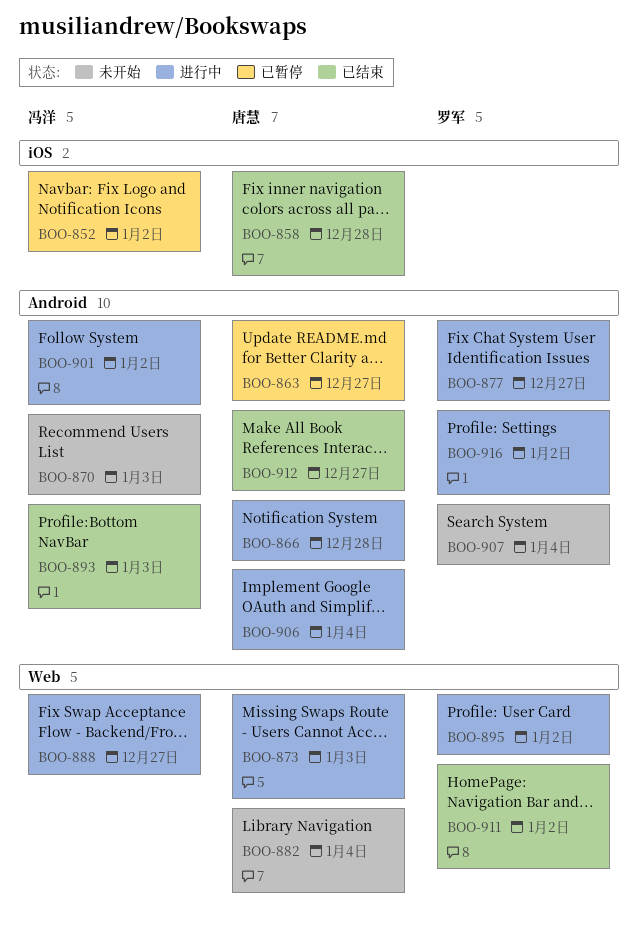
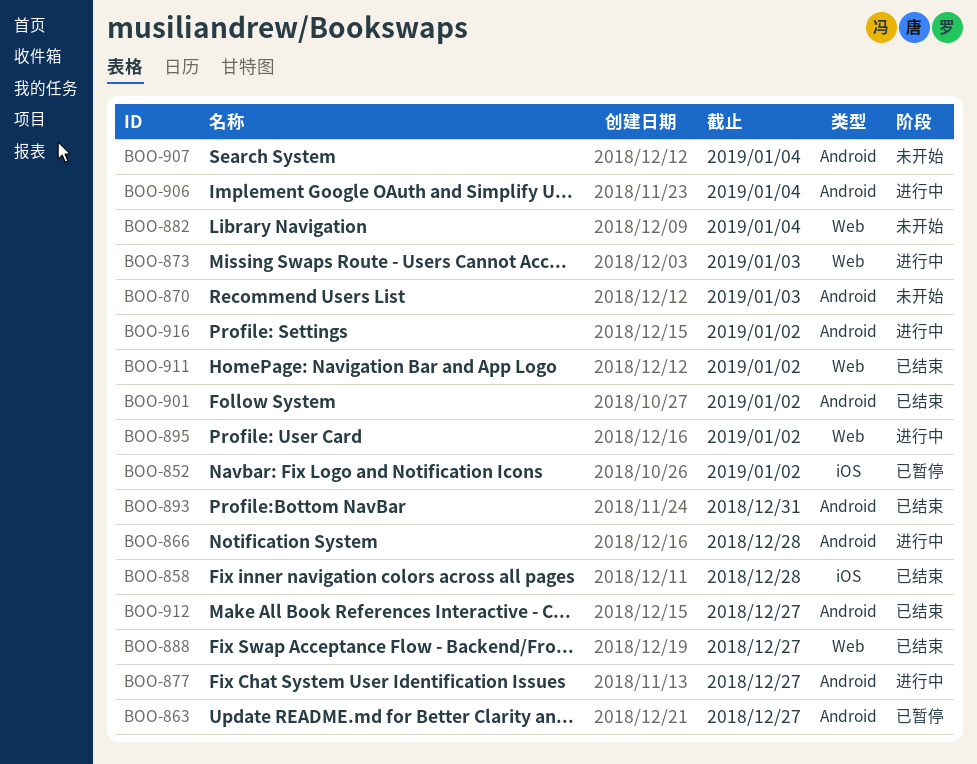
BOO-888, status: 进行中 -> 已结束
BOO-893, due: Jan 3 -> Dec 31
BOO-901, status: 进行中 -> 已结束

